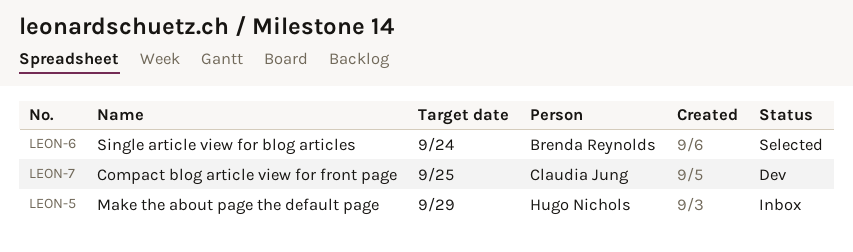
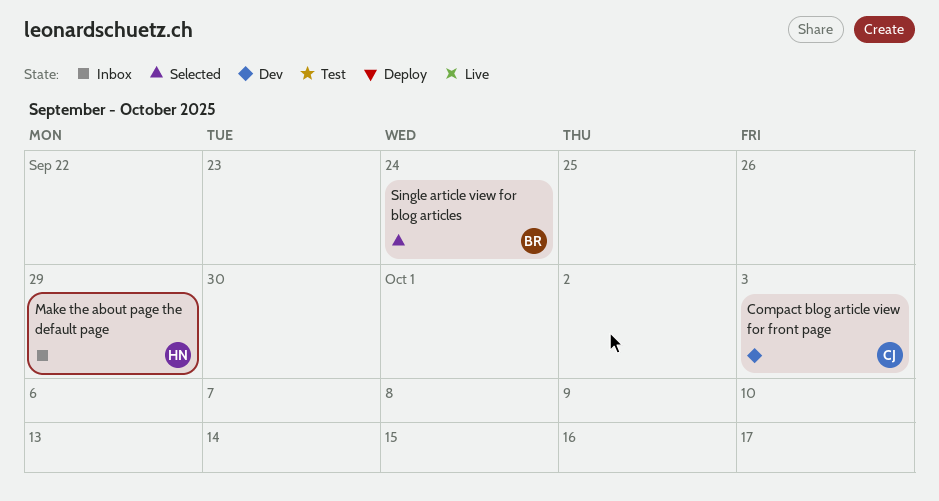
Compact blog article view for front page, due: Sep 25 -> Oct 3

